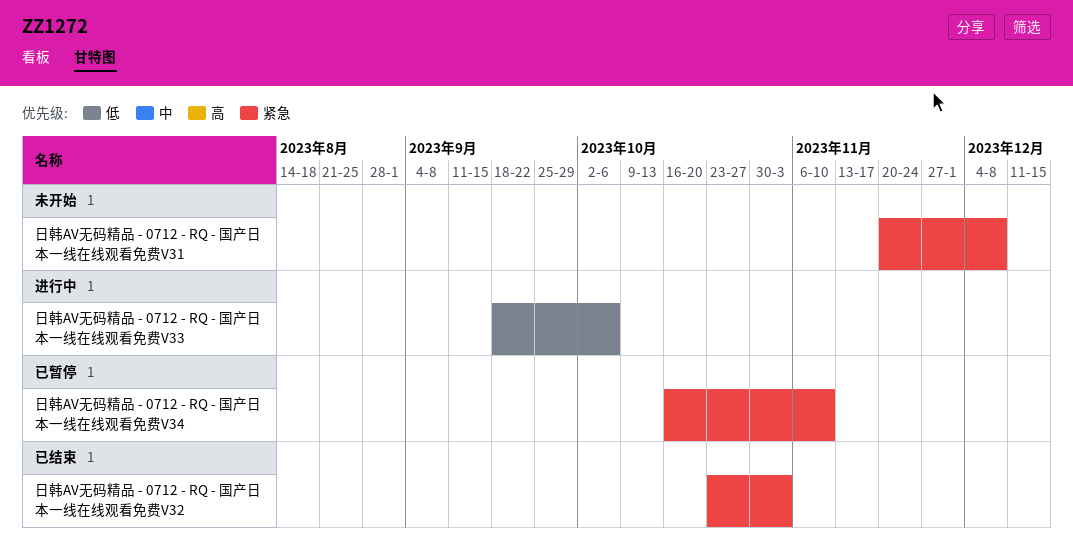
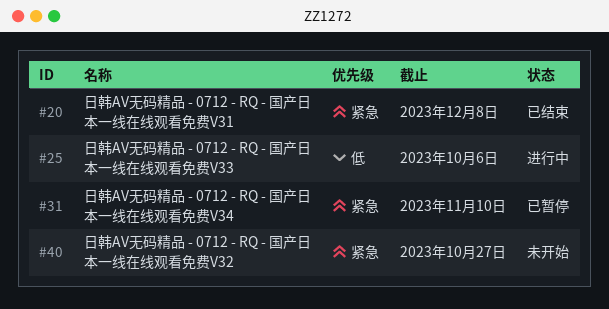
日韩AV无码精品 - 0712 - RQ - 国产日本一线在线观看免费V31, status: 未开始 -> 已结束
日韩AV无码精品 - 0712 - RQ - 国产日本一线在线观看免费V32, status: 已结束 -> 未开始
日韩AV无码精品 - 0712 - RQ - 国产日本一线在线观看免费V32, due: Nov 3 -> Oct 27

